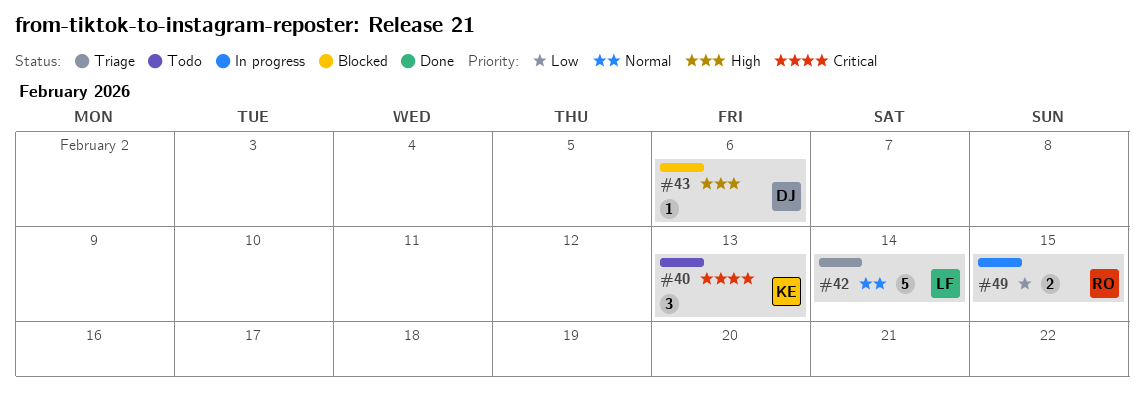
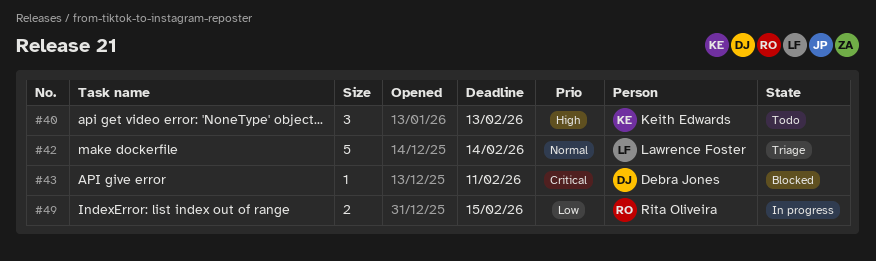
#40, priority: Critical -> High
#43, priority: High -> Critical
#43, due: Feb 6 -> Feb 11

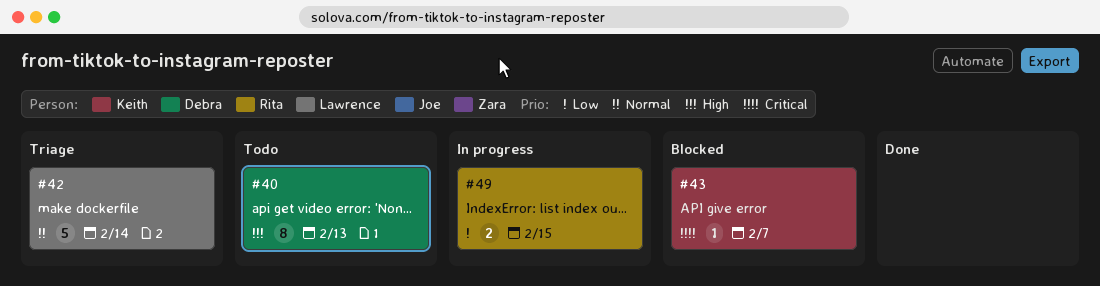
#40, owner: Keith Edwards -> Debra Jones
#40, estimate: 3 -> 8
#43, owner: Debra Jones -> Keith Edwards
#43, due: Feb 11 -> Feb 7

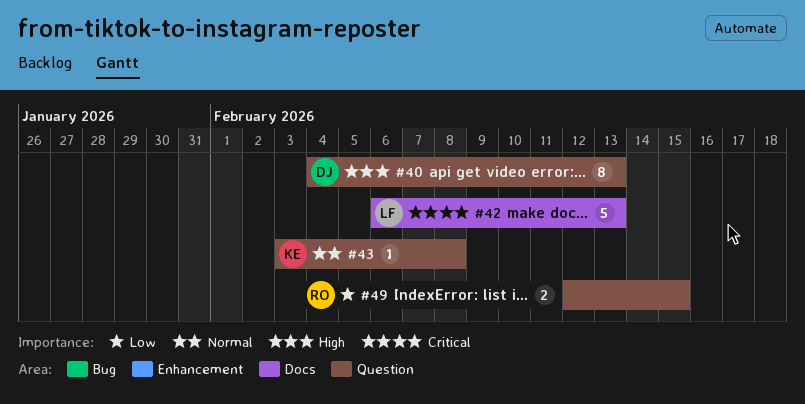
#42, priority: Normal -> Critical
#42, due: Feb 14 -> Feb 13
#43, priority: Critical -> Normal
#43, due: Feb 7 -> Feb 8

